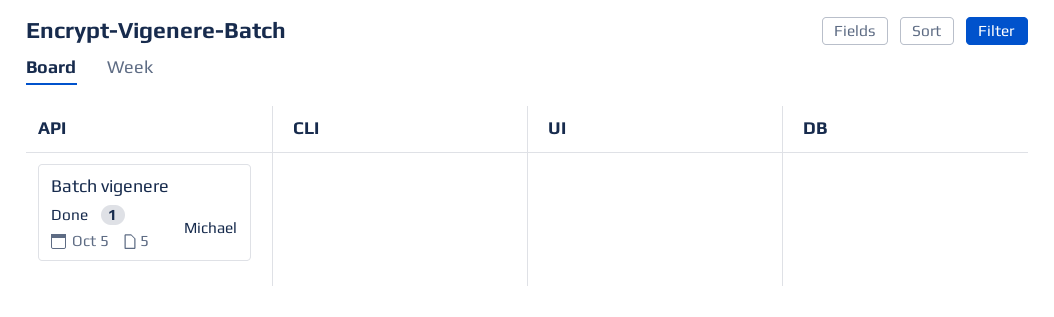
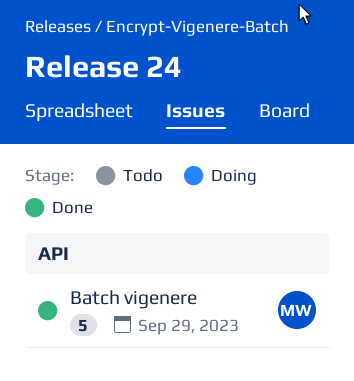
Batch vigenere, estimate: 1 -> 5
Batch vigenere, due: Oct 5 -> Sep 29

